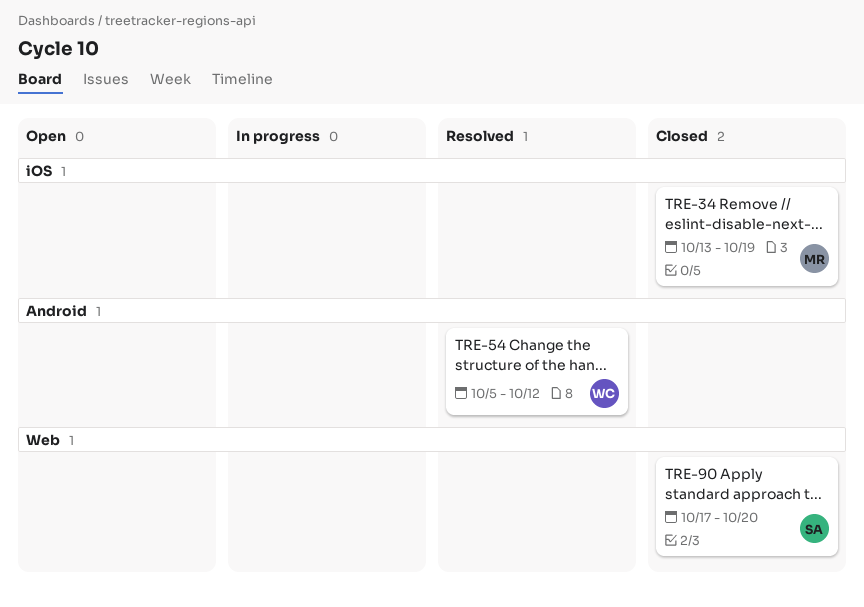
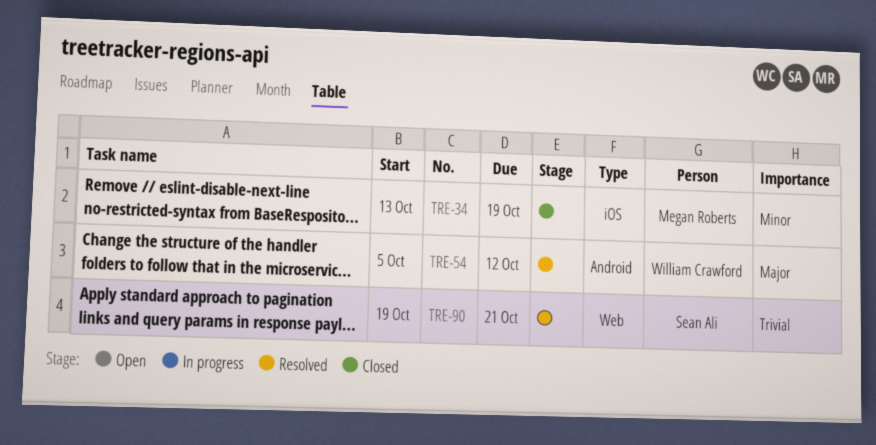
TRE-90, status: Closed -> Resolved
TRE-90, start: Oct 17 -> Oct 19
TRE-90, due: Oct 20 -> Oct 21

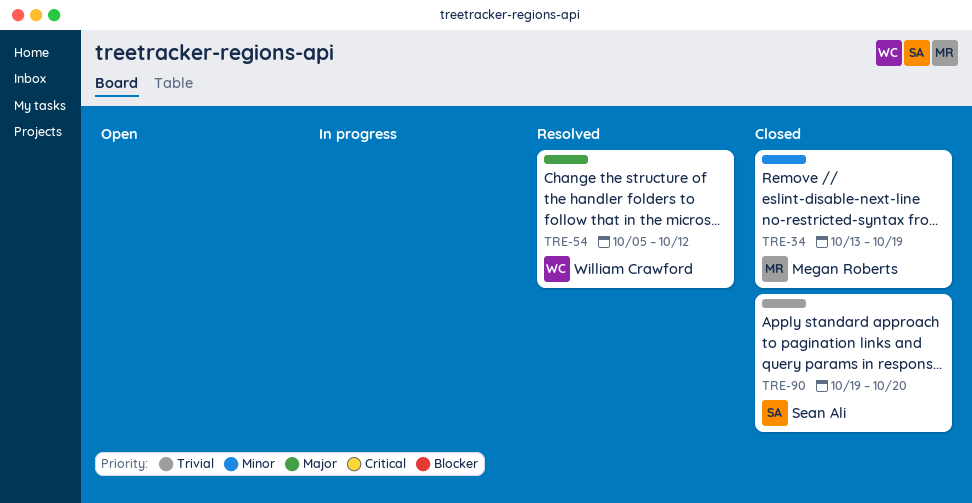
TRE-90, status: Resolved -> Closed
TRE-90, due: Oct 21 -> Oct 20

